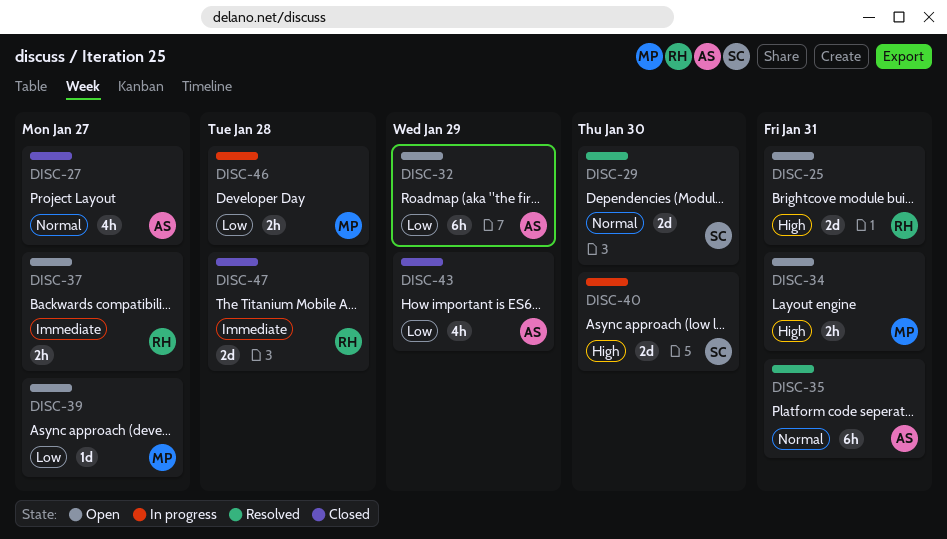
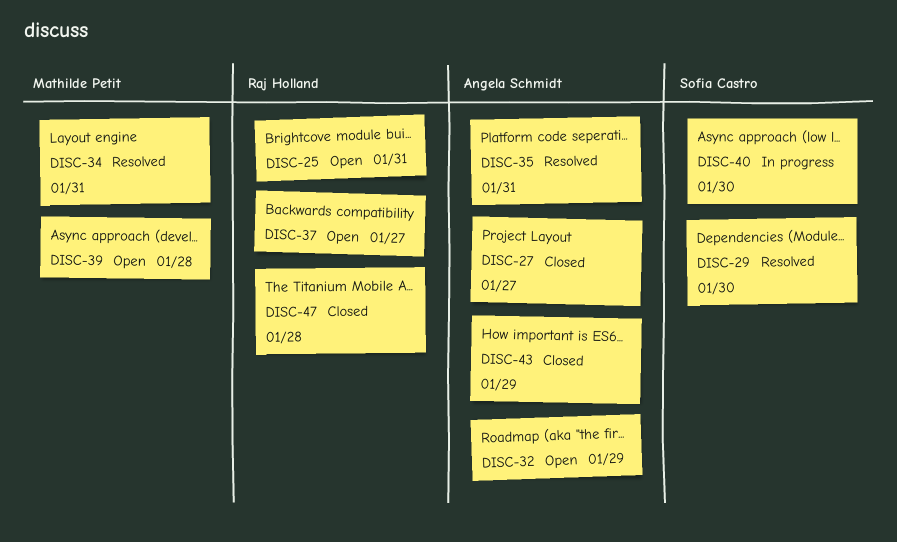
DISC-34, status: Open -> Resolved
DISC-39, due: Jan 27 -> Jan 28
DISC-46: present -> none

